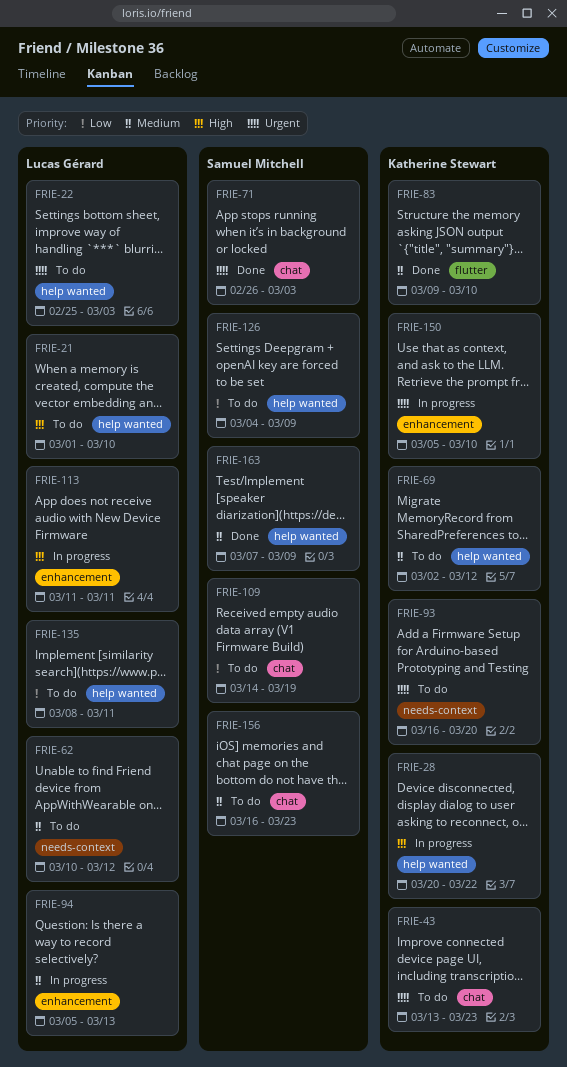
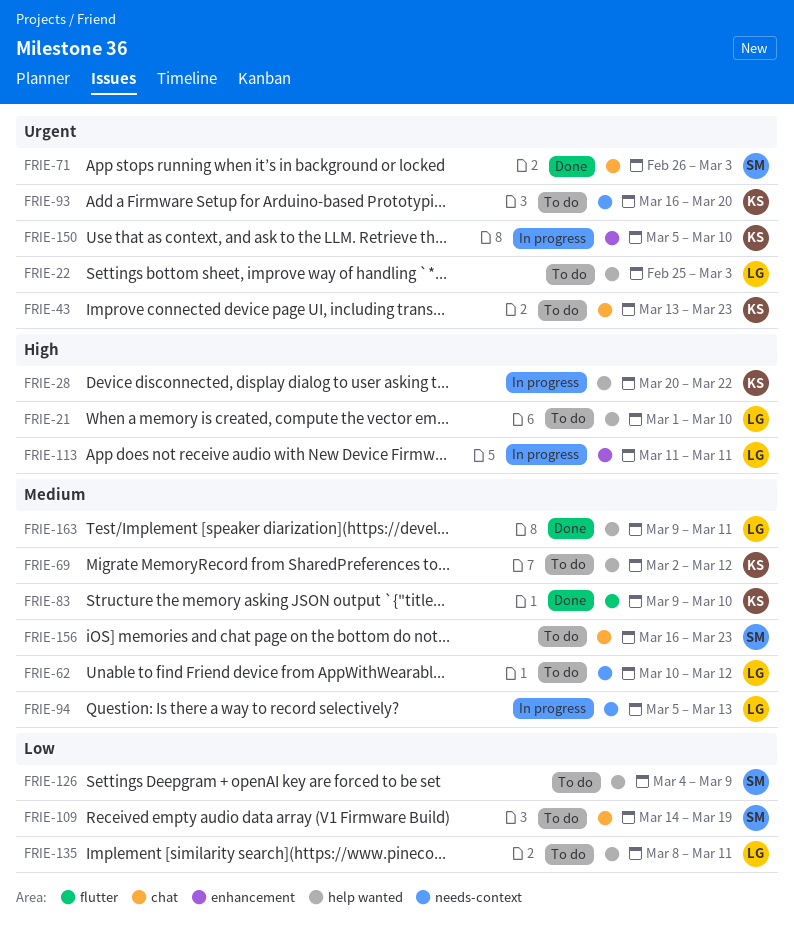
FRIE-94, label: enhancement -> needs-context
FRIE-163, owner: Samuel Mitchell -> Lucas Gérard
FRIE-163, start: Mar 7 -> Mar 9
FRIE-163, due: Mar 9 -> Mar 11

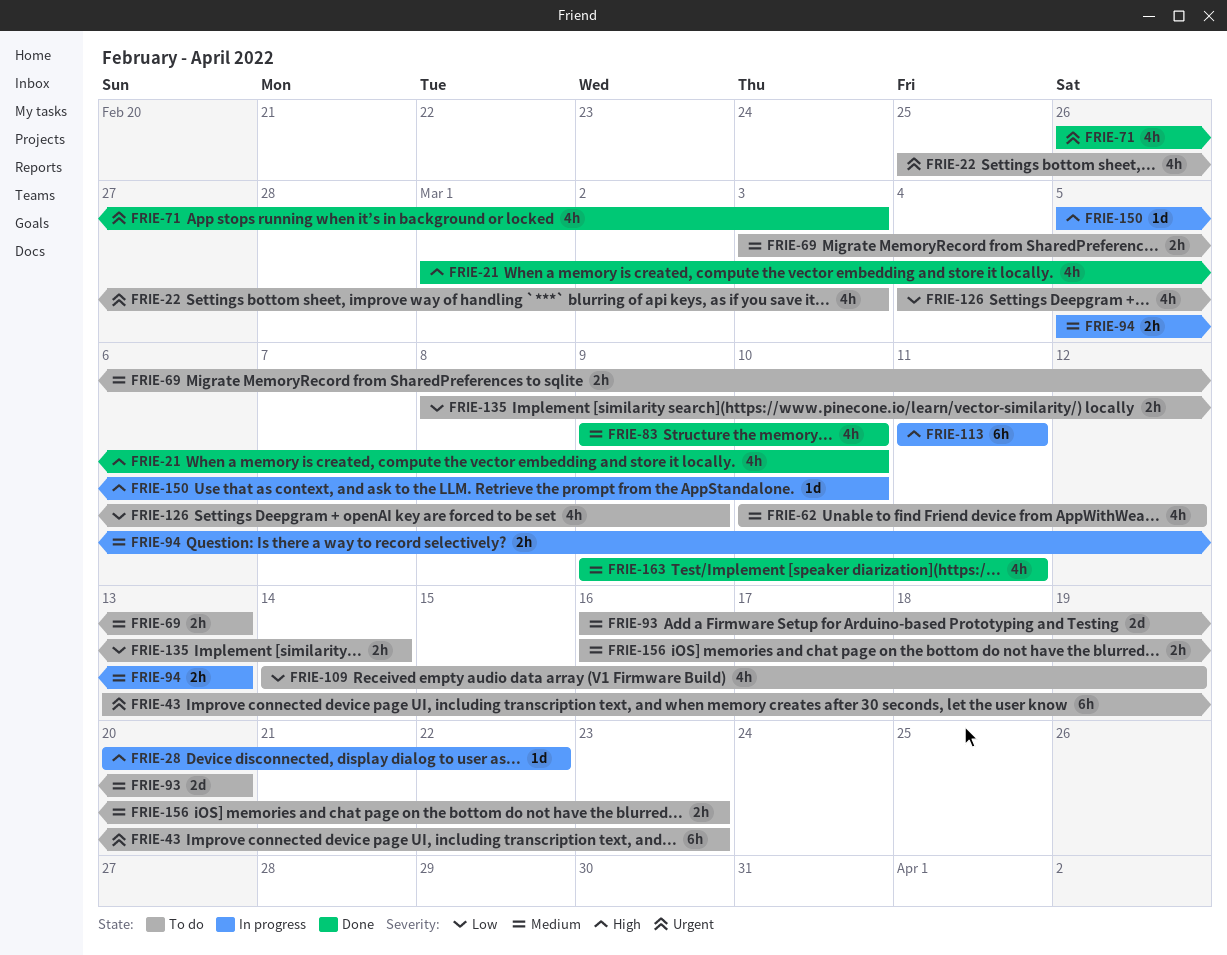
FRIE-21, status: To do -> Done
FRIE-69, start: Mar 2 -> Mar 3
FRIE-69, due: Mar 12 -> Mar 13
FRIE-93, priority: Urgent -> Medium
FRIE-135, due: Mar 11 -> Mar 14
FRIE-150, priority: Urgent -> High

